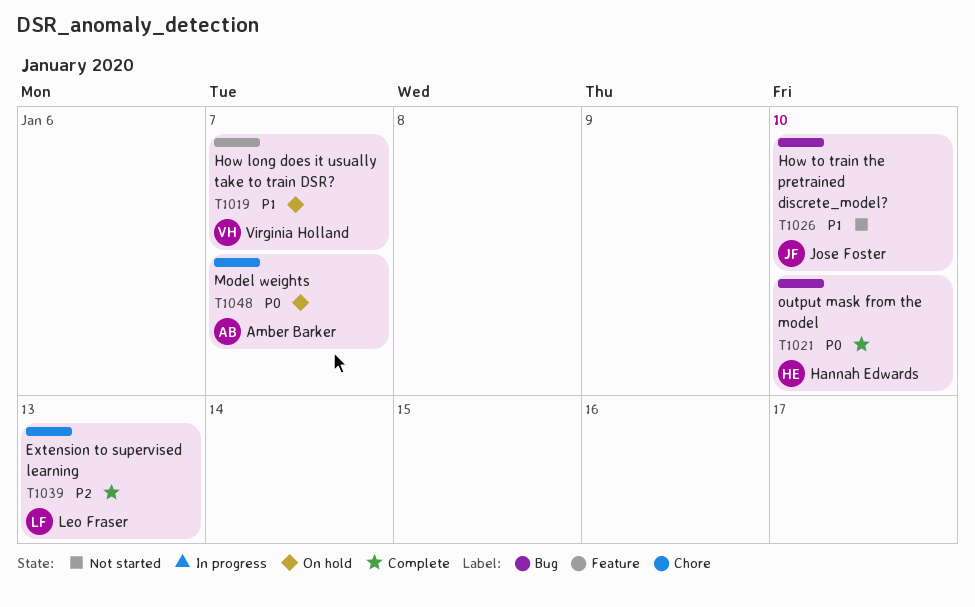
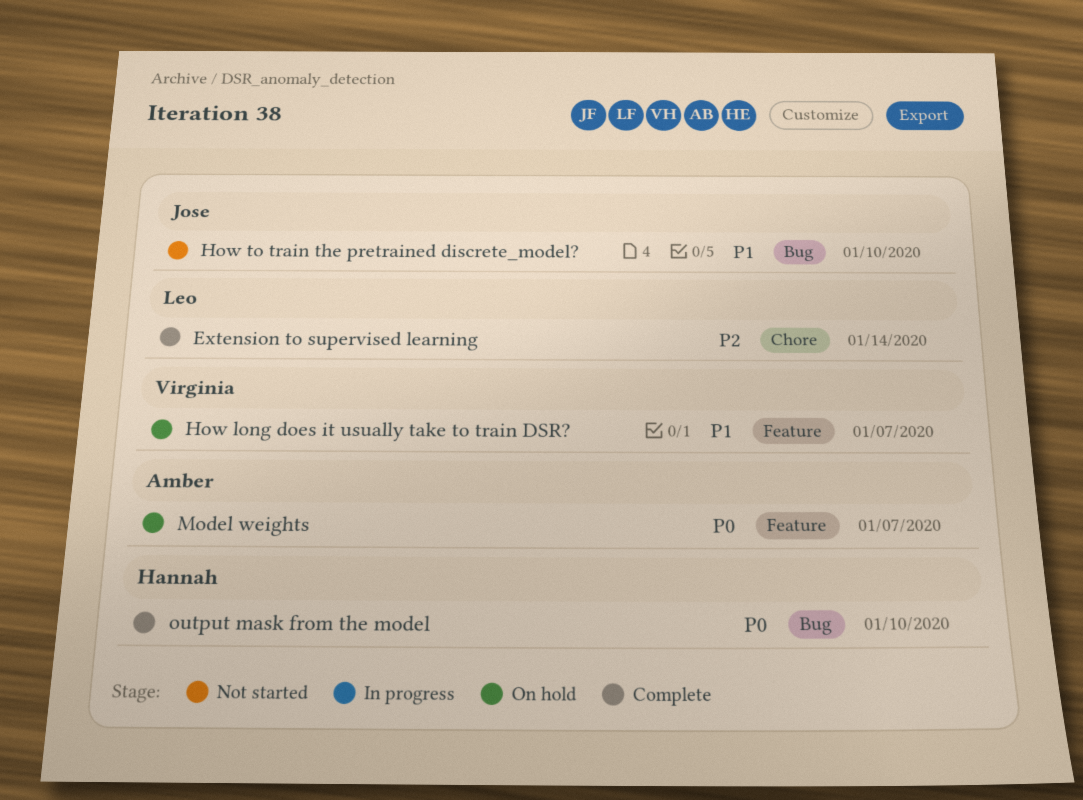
Extension to supervised learning, due: Jan 13 -> Jan 14
Model weights, label: Chore -> Feature

